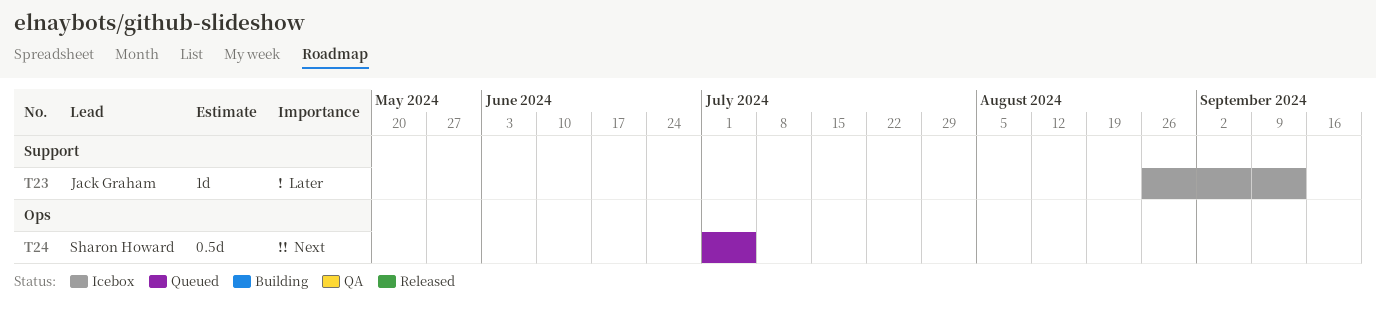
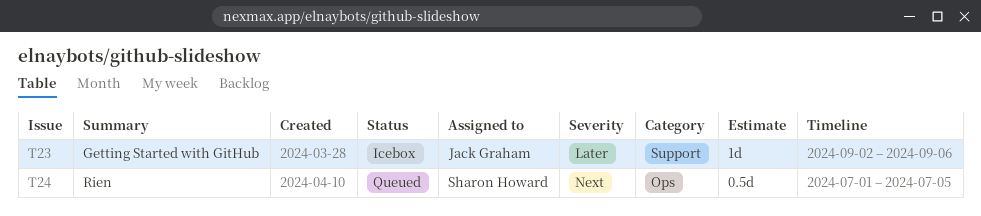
T23, start: Aug 26 -> Sep 2
T23, due: Sep 13 -> Sep 6

